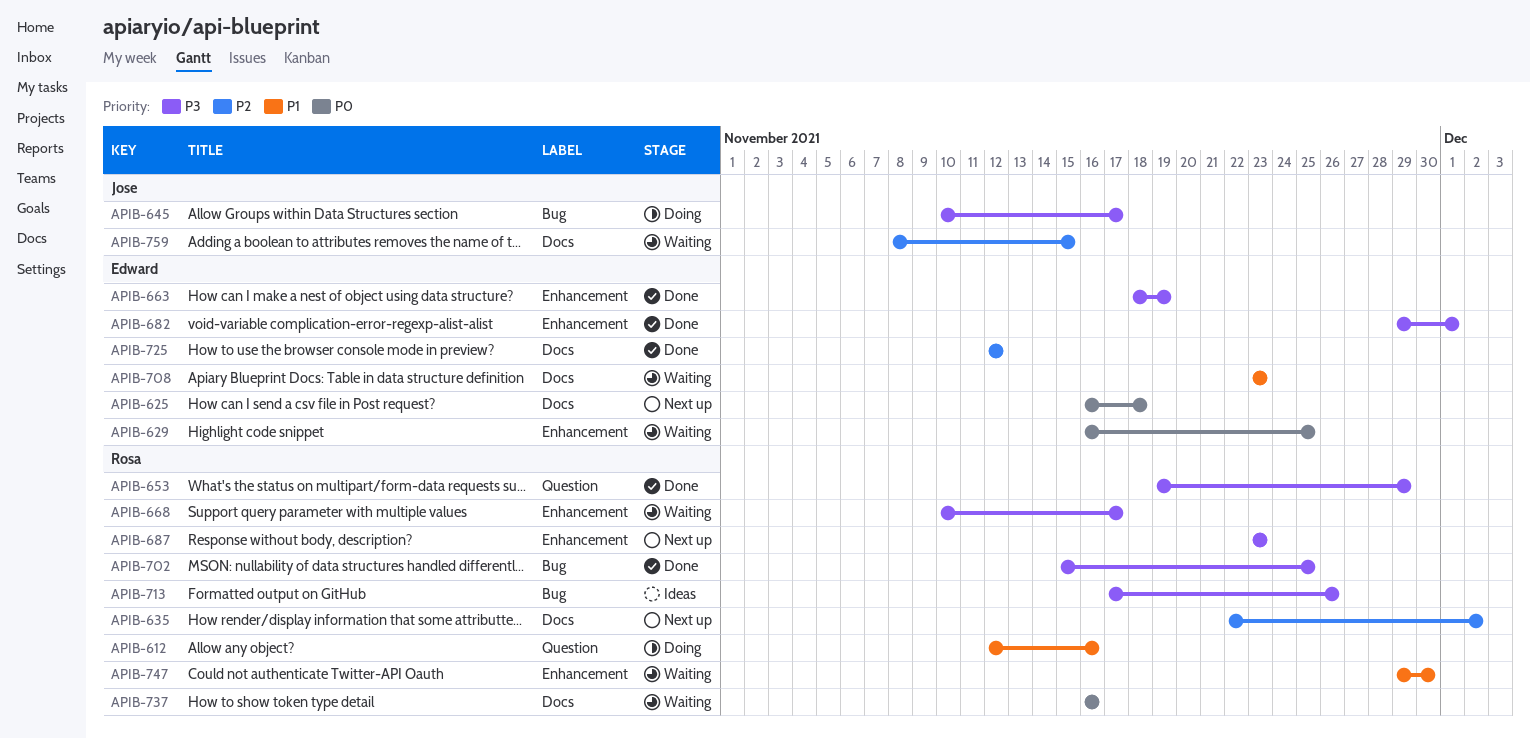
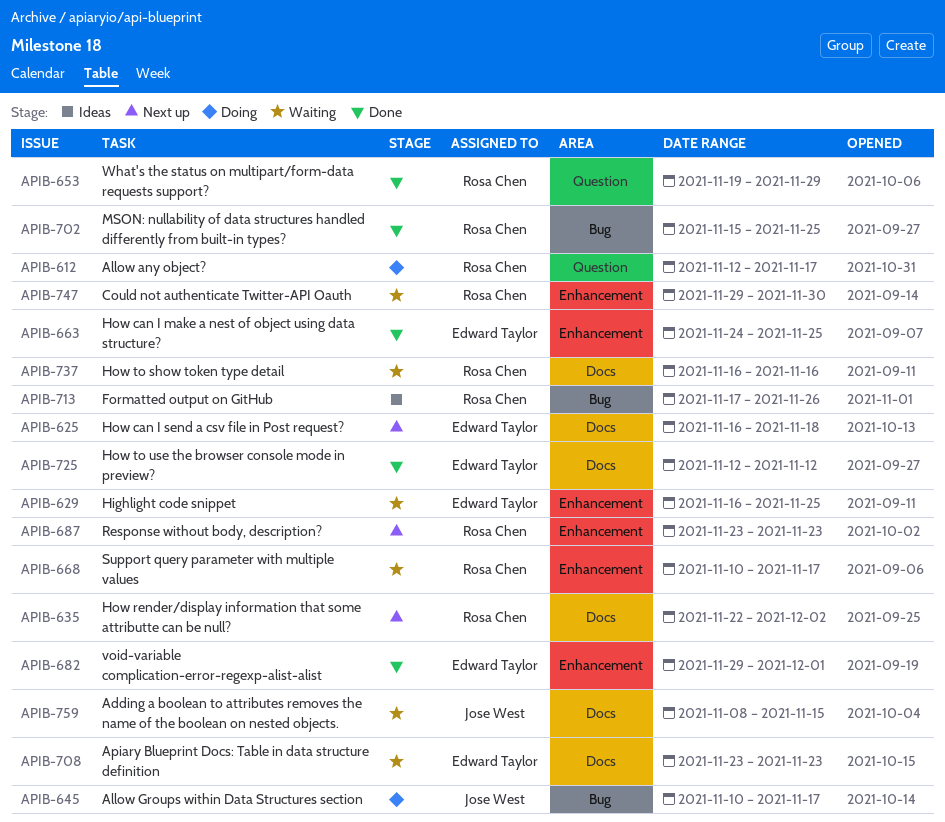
APIB-612, due: Nov 16 -> Nov 17
APIB-663, start: Nov 18 -> Nov 24
APIB-663, due: Nov 19 -> Nov 25

